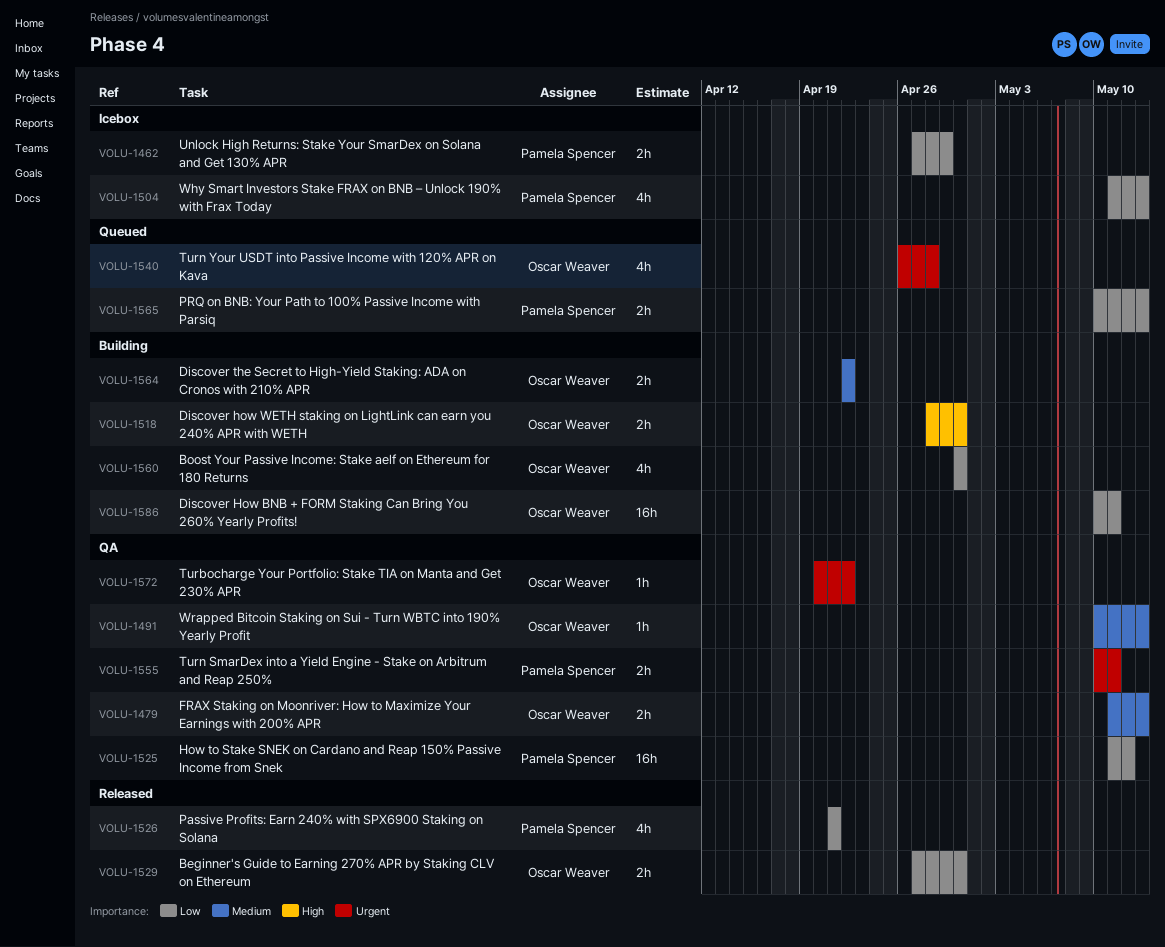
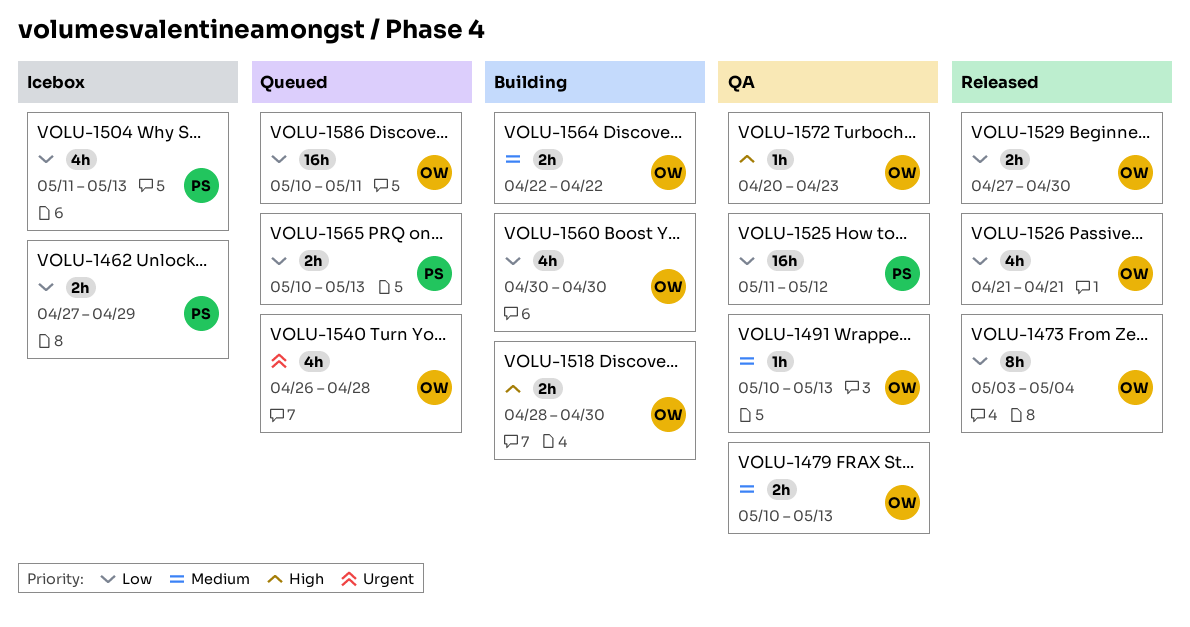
VOLU-1473: none -> present
VOLU-1479, start: May 11 -> May 10
VOLU-1526, owner: Pamela Spencer -> Oscar Weaver
VOLU-1555: present -> none
VOLU-1572, priority: Urgent -> High
VOLU-1572, due: Apr 22 -> Apr 23
VOLU-1586, status: Building -> Queued

